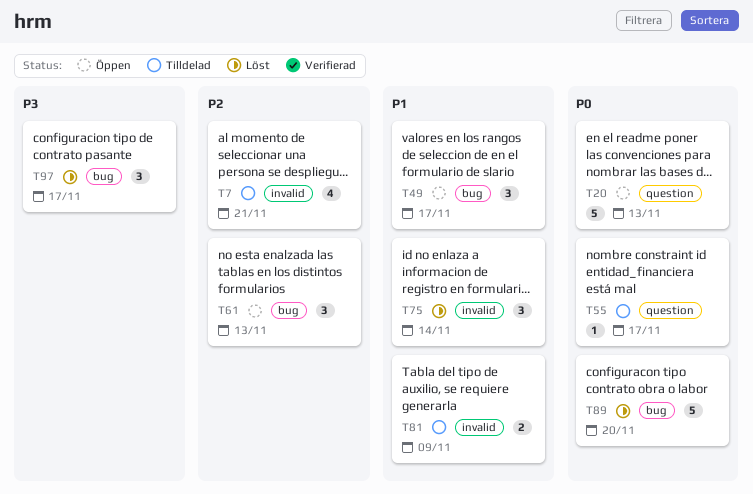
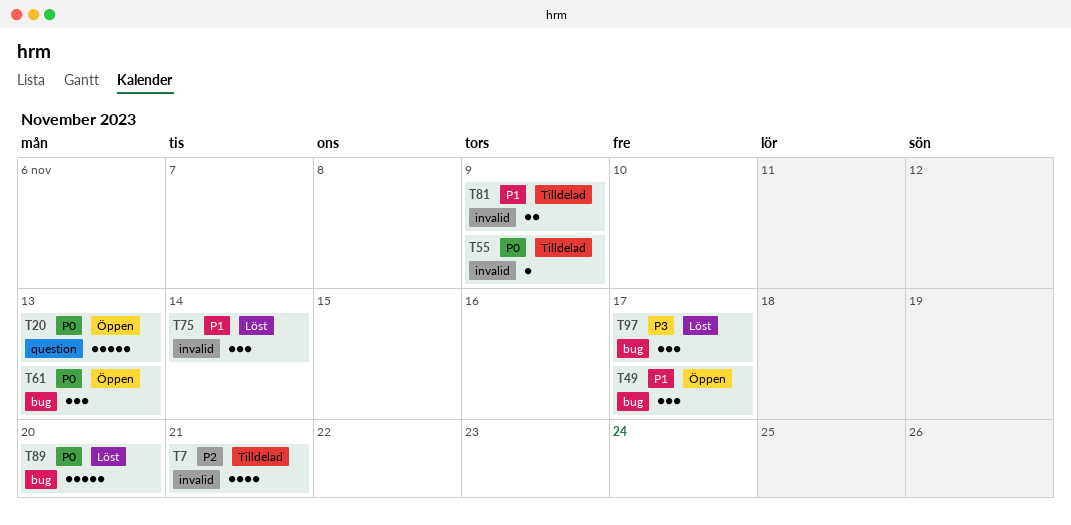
T55, label: question -> invalid
T55, due: Nov 17 -> Nov 9
T61, priority: P2 -> P0

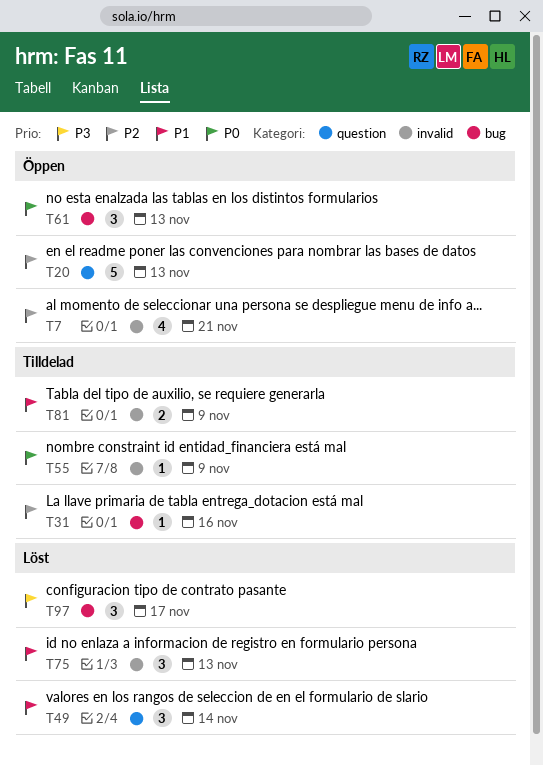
T7, status: Tilldelad -> Öppen
T20, priority: P0 -> P2
T31: none -> present
T49, status: Öppen -> Löst
T49, label: bug -> question
T49, due: Nov 17 -> Nov 14
T75, due: Nov 14 -> Nov 13
T89: present -> none

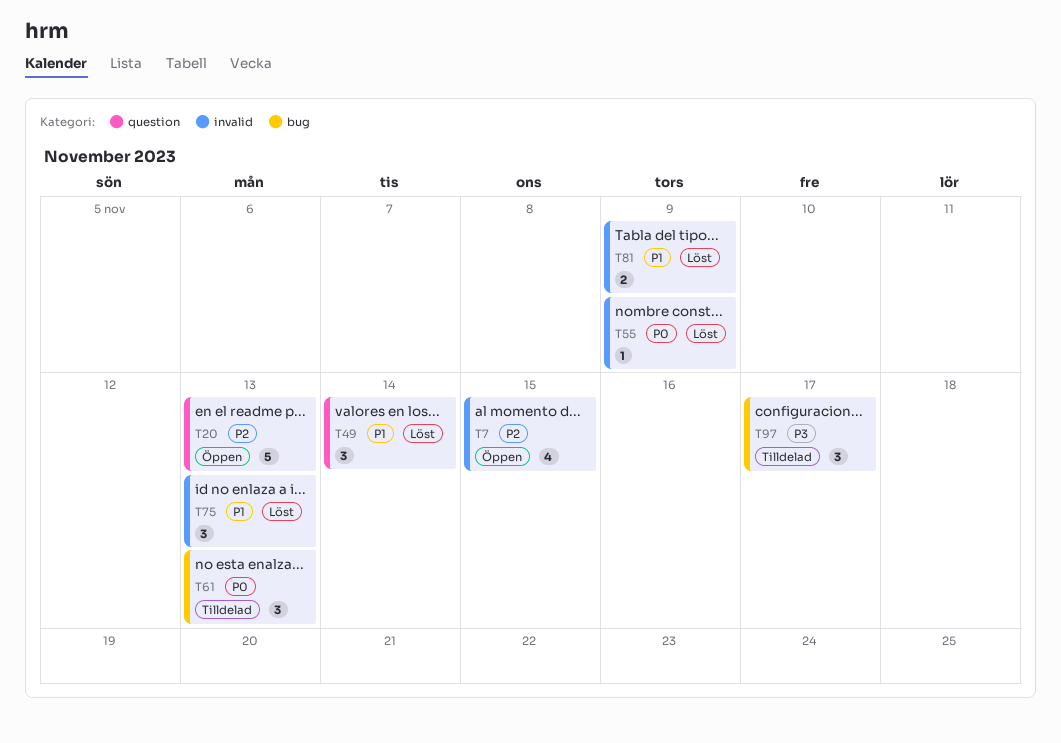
T7, due: Nov 21 -> Nov 15
T31: present -> none
T55, status: Tilldelad -> Löst
T61, status: Öppen -> Tilldelad
T81, status: Tilldelad -> Löst
T97, status: Löst -> Tilldelad

